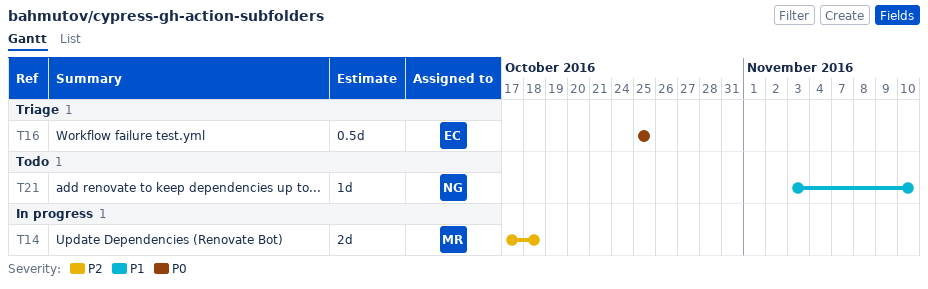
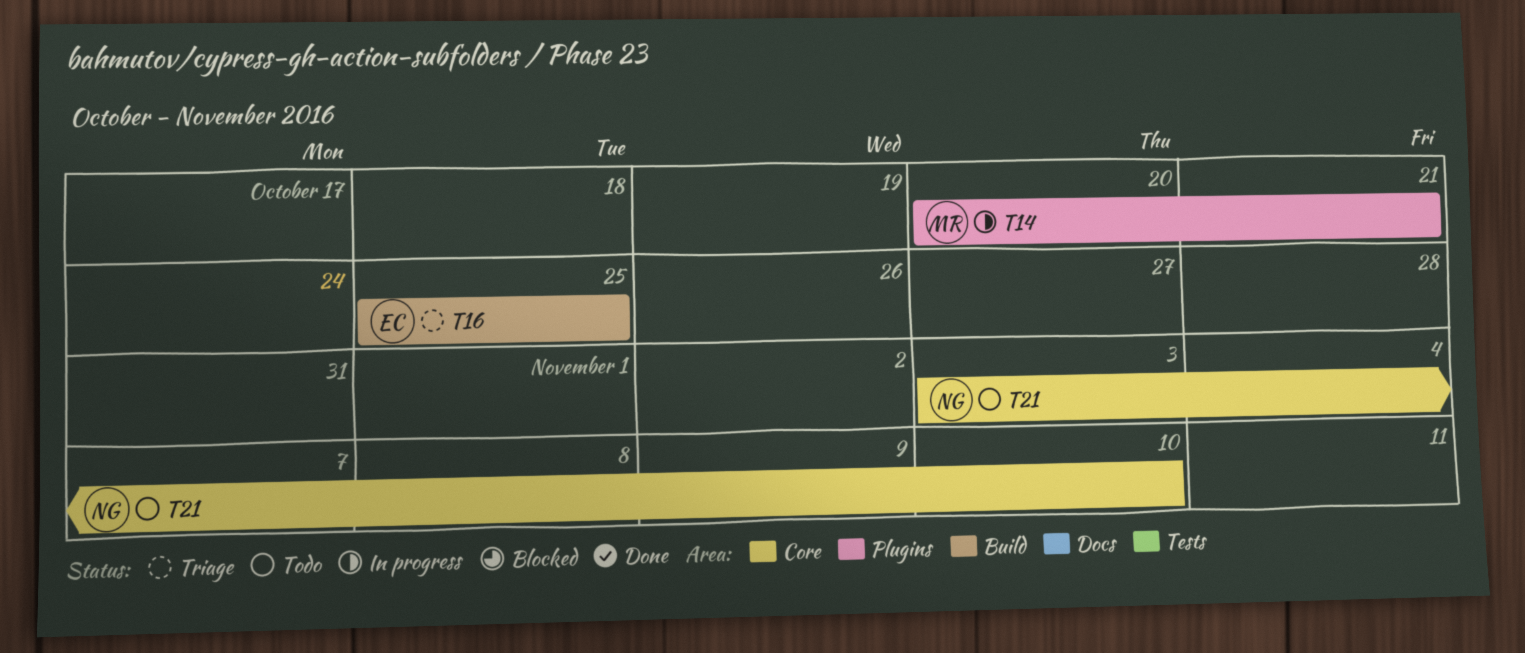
T14, start: Oct 17 -> Oct 20
T14, due: Oct 18 -> Oct 21

